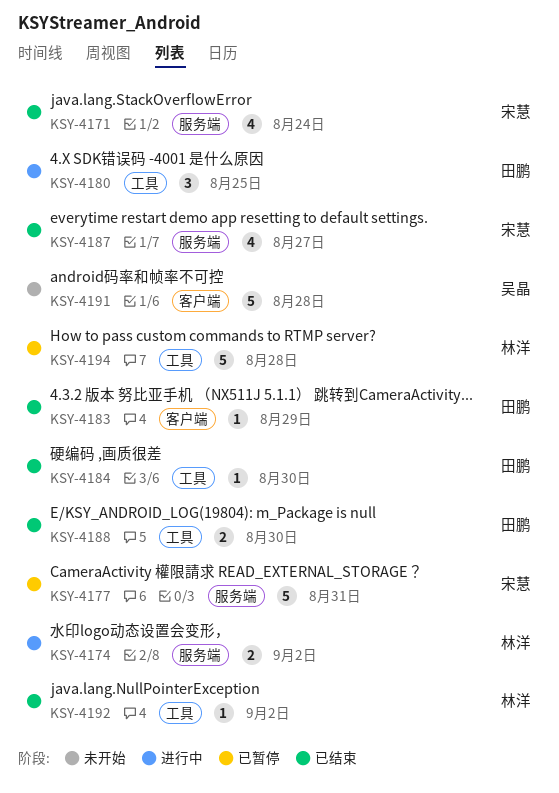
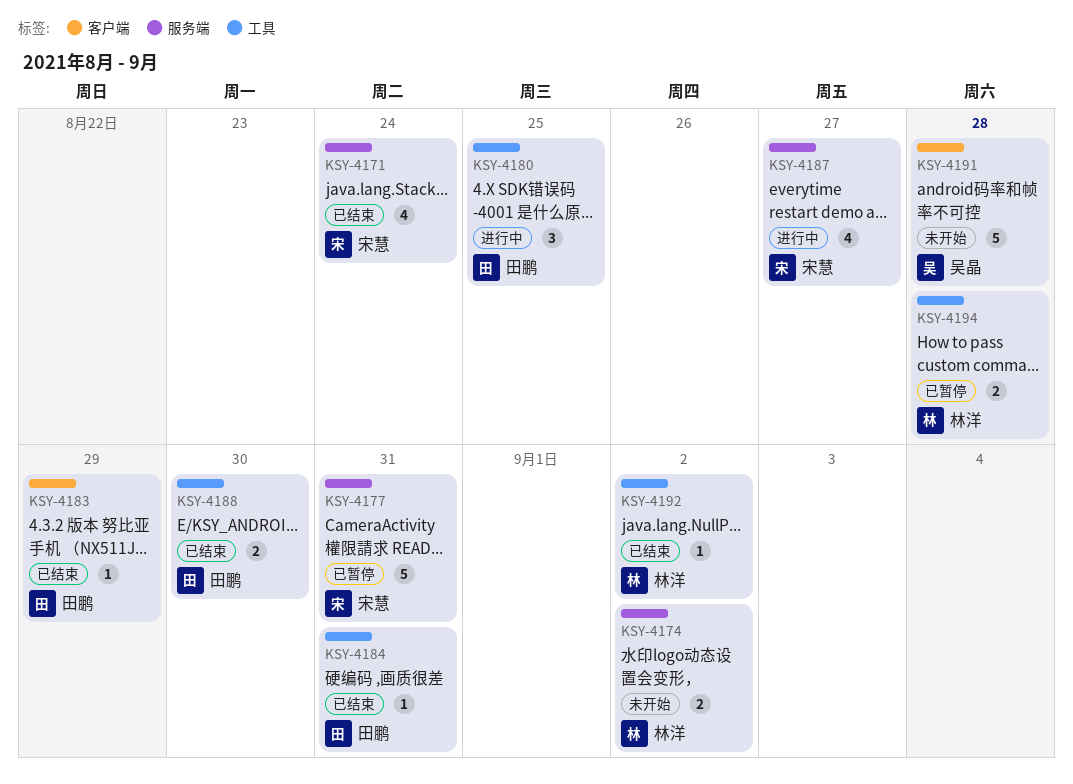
KSY-4174, status: 进行中 -> 未开始
KSY-4184, due: Aug 30 -> Aug 31
KSY-4187, status: 已结束 -> 进行中
KSY-4194, estimate: 5 -> 2

